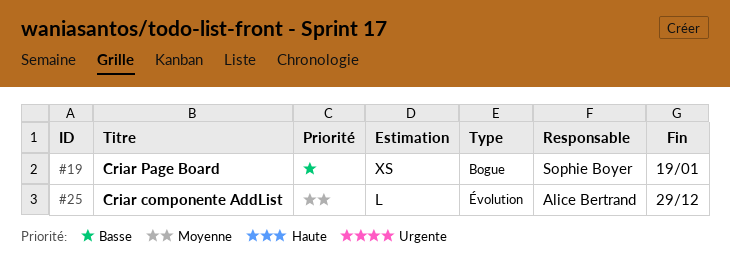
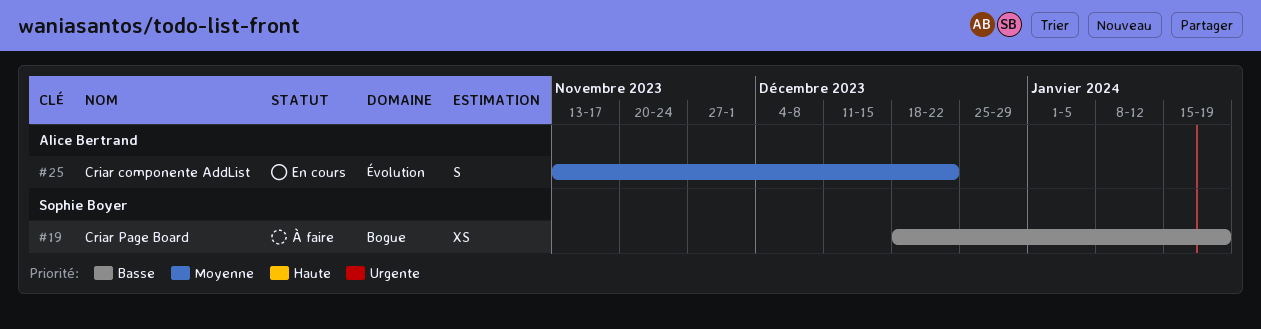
#25, estimate: L -> S
#25, due: Dec 29 -> Dec 22

